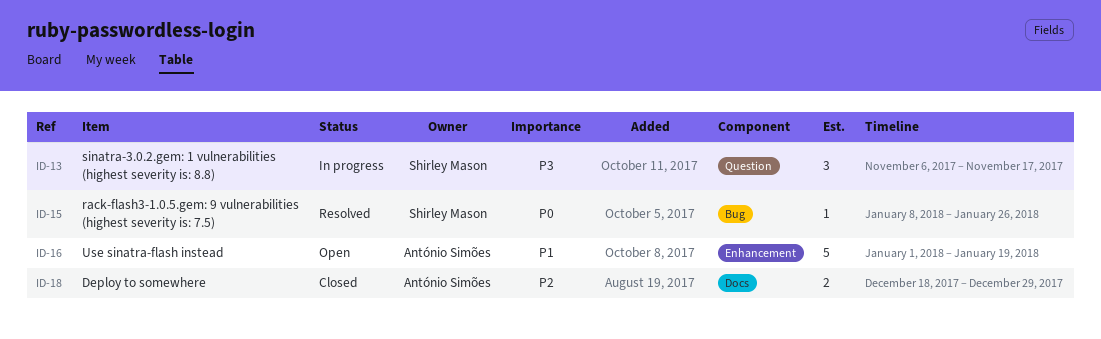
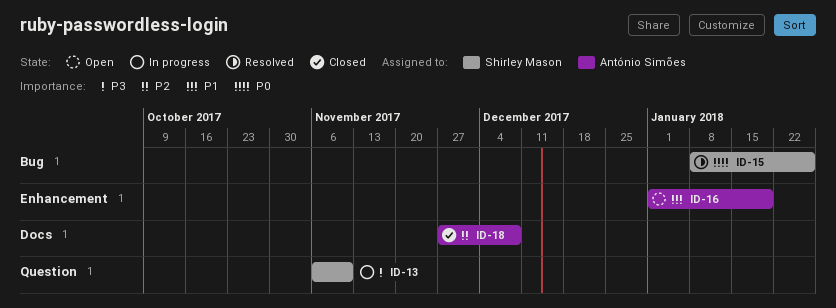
ID-13, due: Nov 17 -> Nov 10
ID-18, start: Dec 18 -> Nov 27
ID-18, due: Dec 29 -> Dec 8

